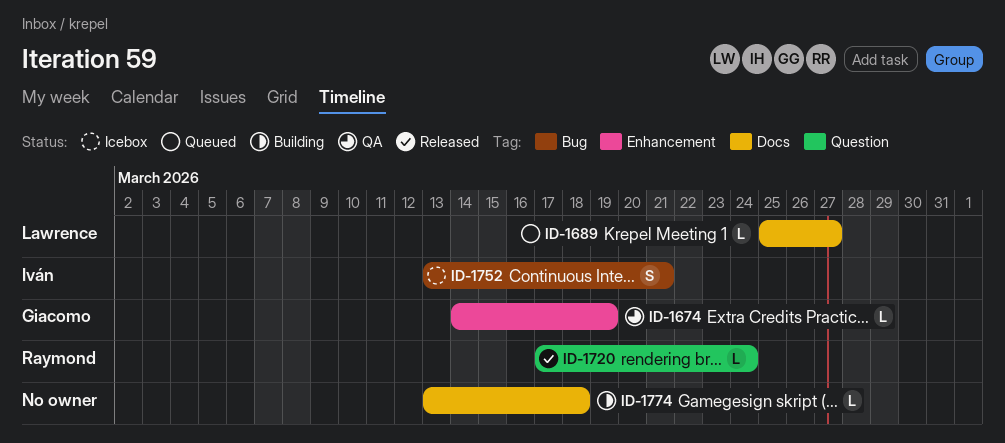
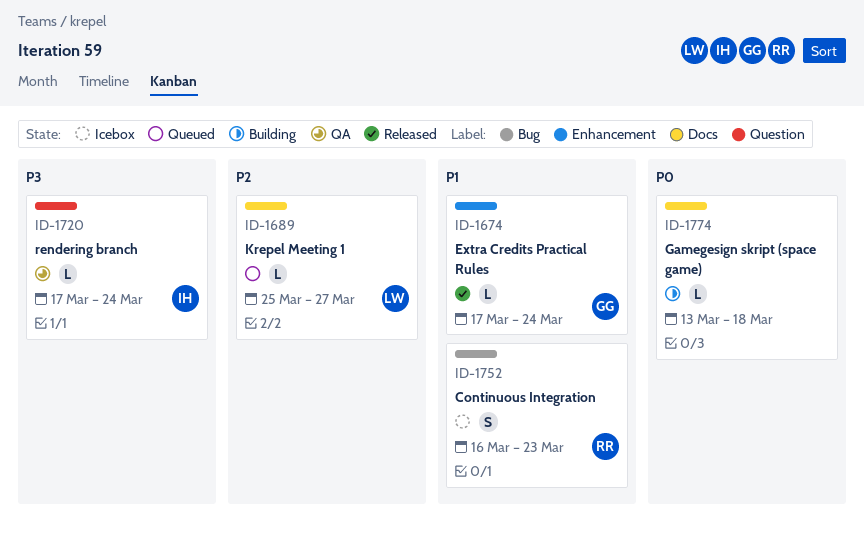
ID-1674, status: QA -> Released
ID-1674, start: Mar 14 -> Mar 17
ID-1674, due: Mar 19 -> Mar 24
ID-1720, status: Released -> QA
ID-1720, owner: Raymond -> Iván
ID-1752, owner: Iván -> Raymond
ID-1752, start: Mar 13 -> Mar 16
ID-1752, due: Mar 21 -> Mar 23

